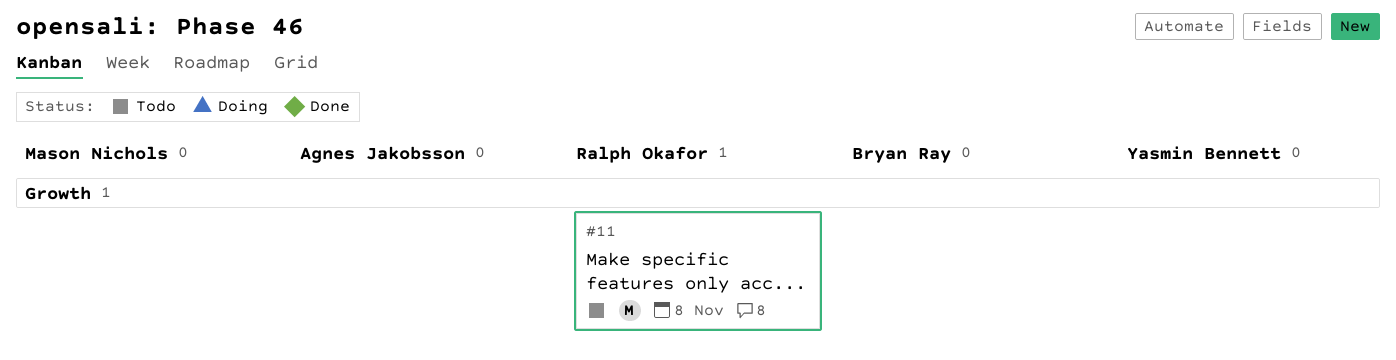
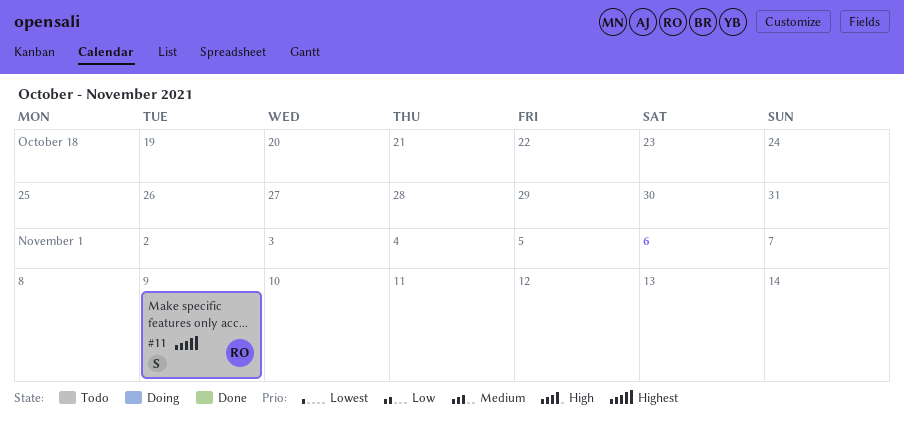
#11, estimate: M -> S
#11, due: Nov 8 -> Nov 9

